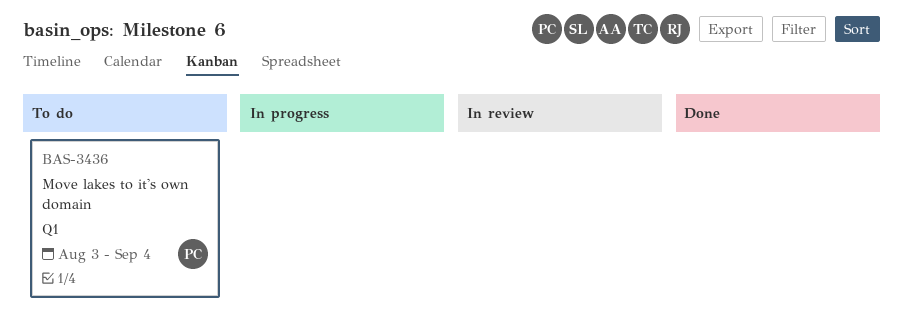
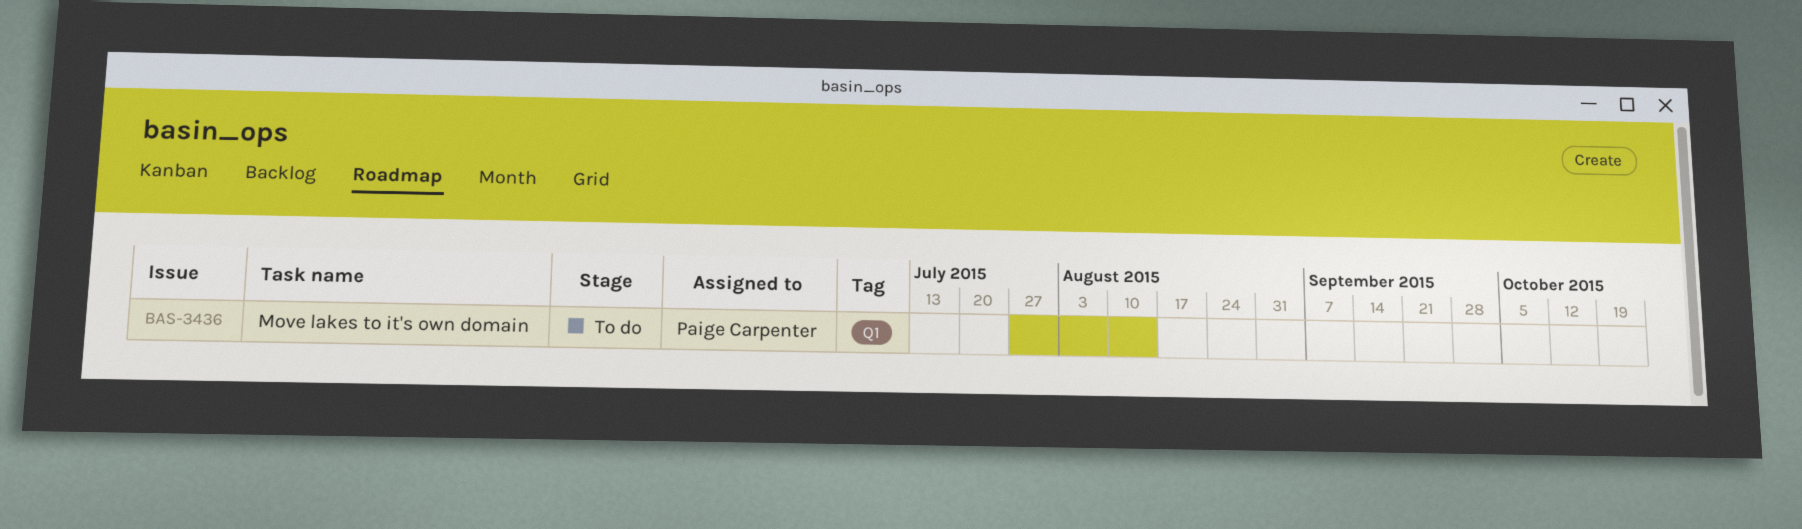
BAS-3436, start: Aug 3 -> Jul 27
BAS-3436, due: Sep 4 -> Aug 14

